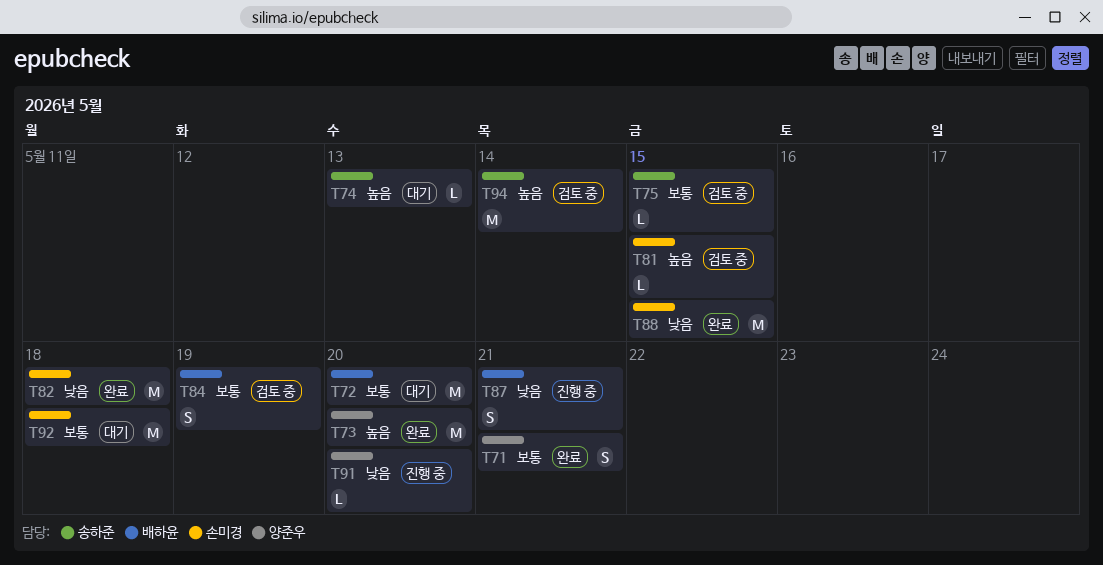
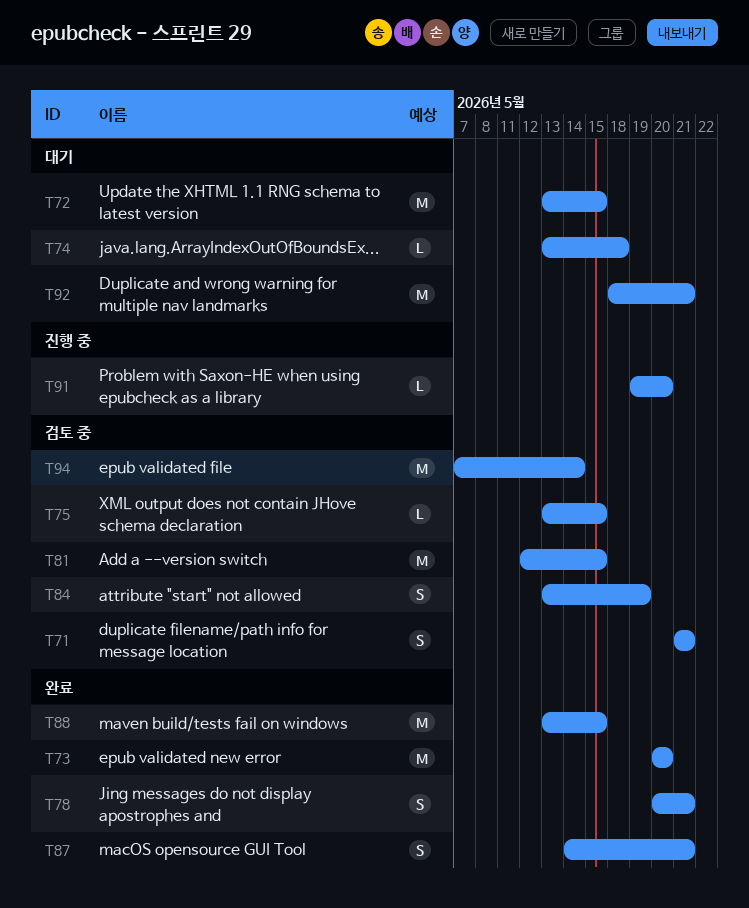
T71, status: 완료 -> 검토 중
T72, due: May 20 -> May 15
T74, due: May 13 -> May 18
T78: none -> present
T81, estimate: L -> M
T82: present -> none
T87, status: 진행 중 -> 완료
T92, due: May 18 -> May 21

